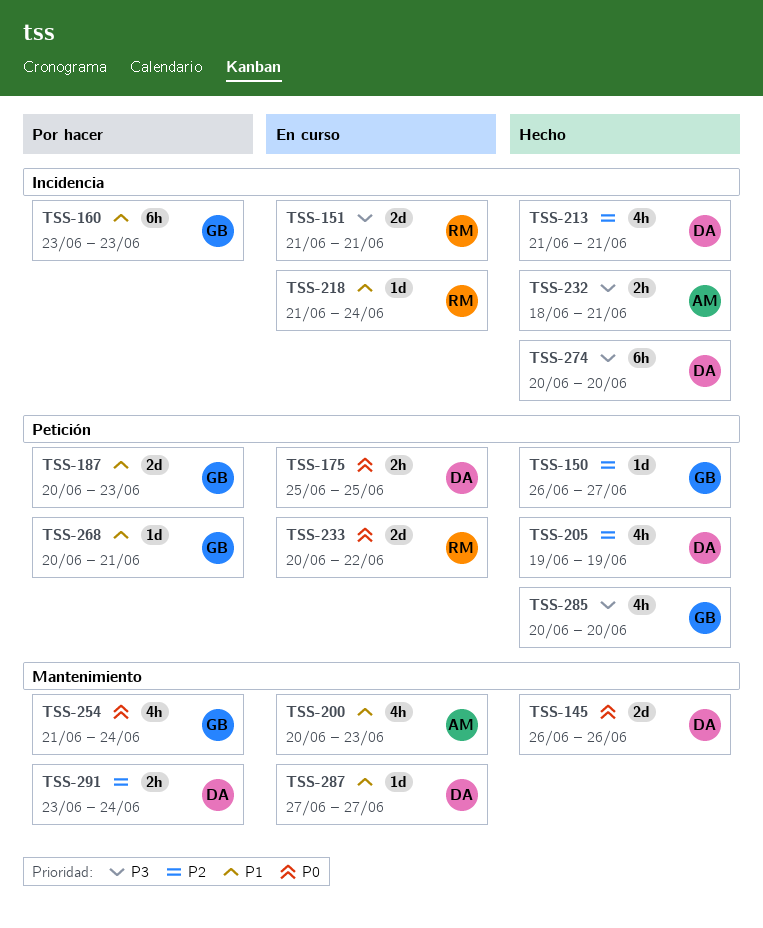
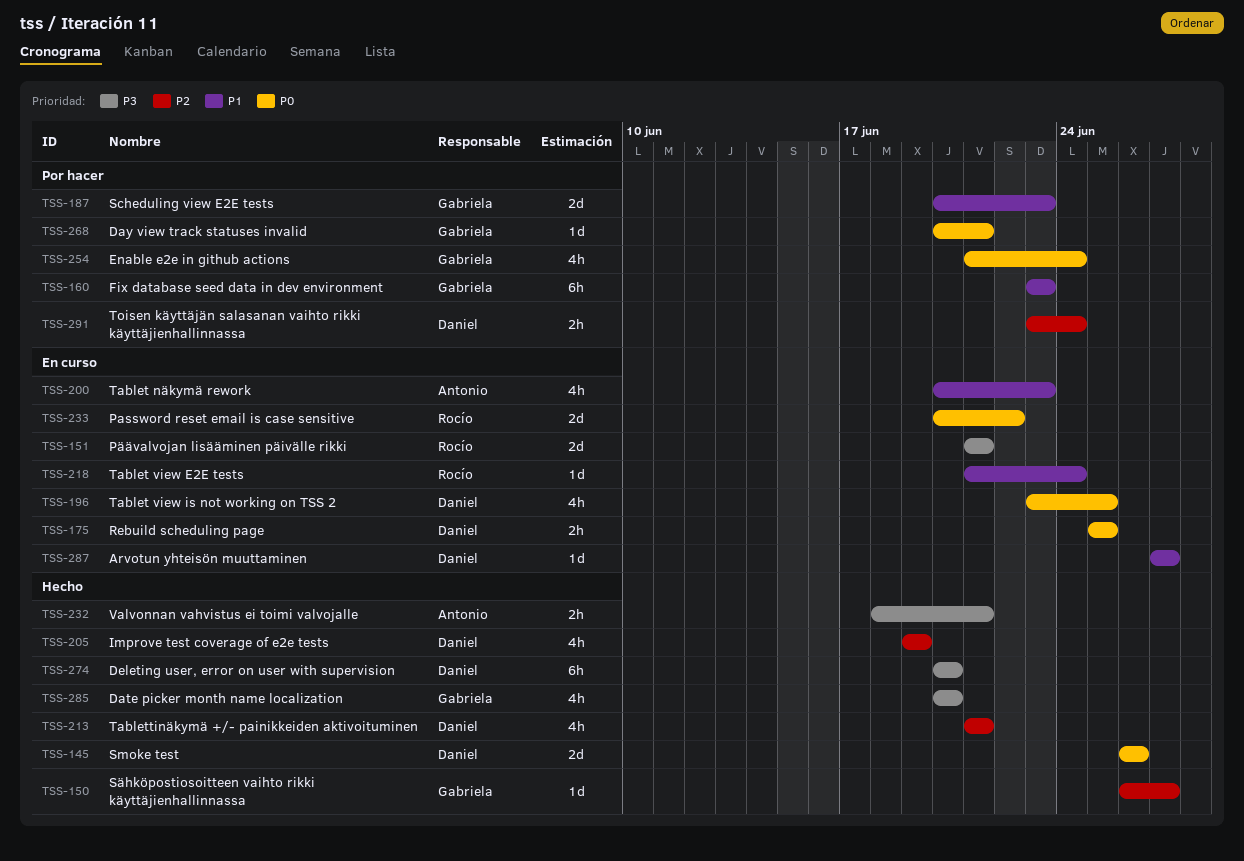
TSS-196: none -> present
TSS-268, priority: P1 -> P0

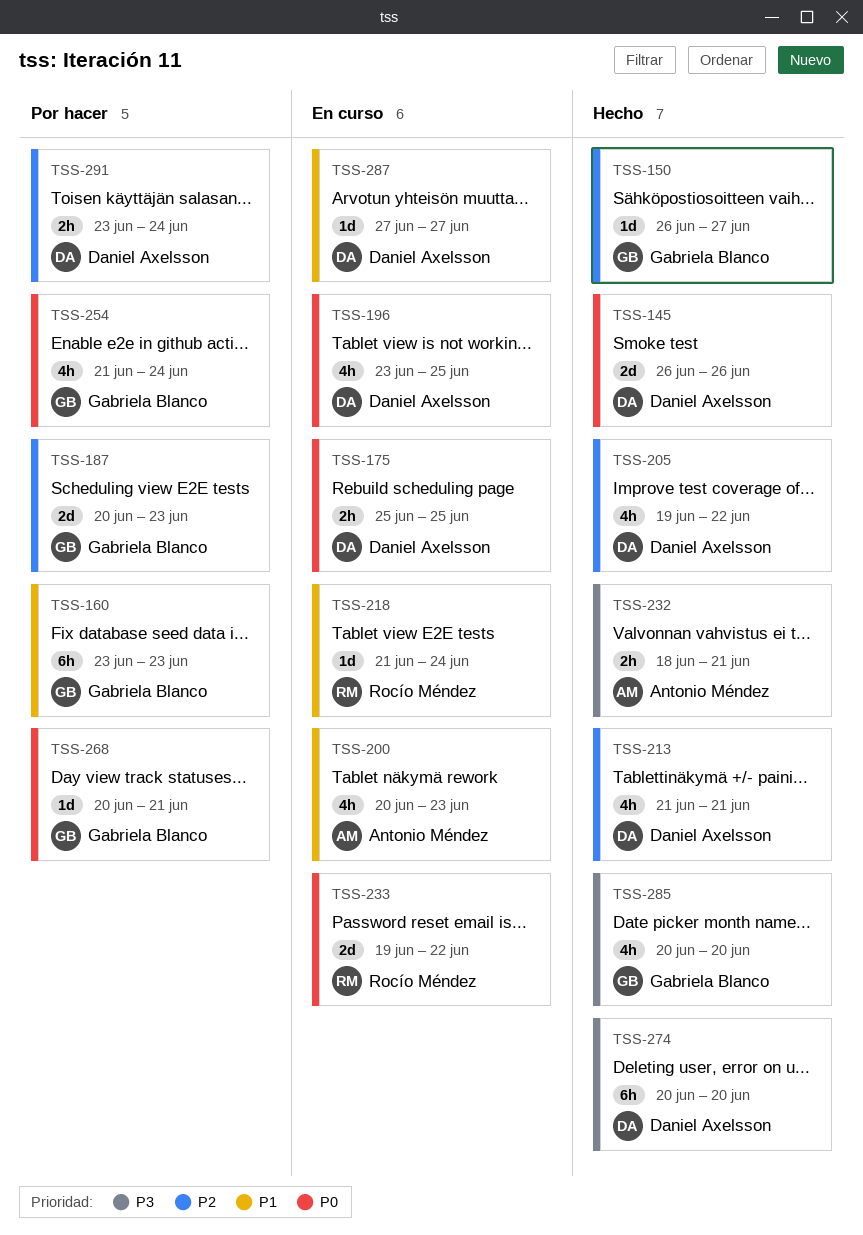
TSS-151: present -> none
TSS-187, priority: P1 -> P2
TSS-205, due: Jun 19 -> Jun 22
TSS-233, start: Jun 20 -> Jun 19

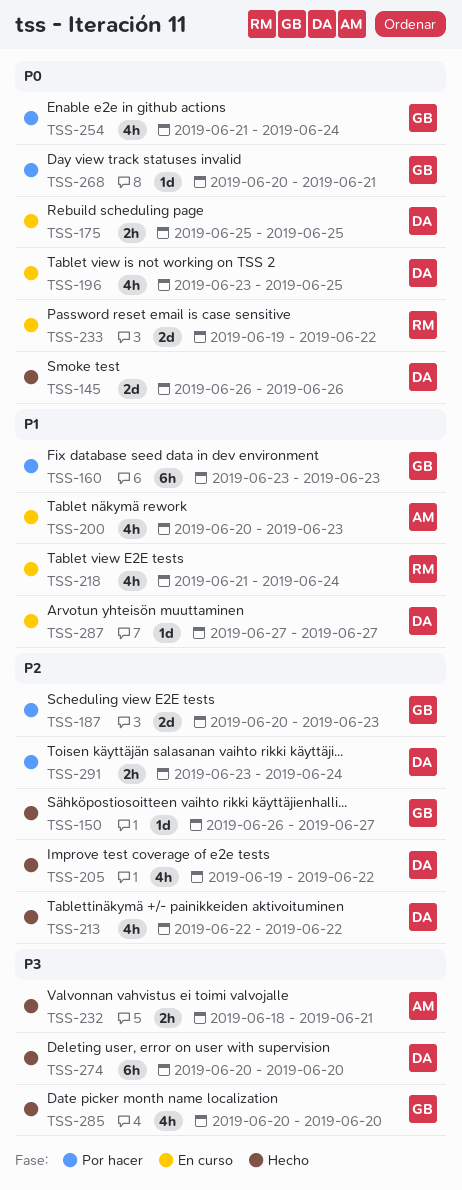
TSS-213, start: Jun 21 -> Jun 22
TSS-213, due: Jun 21 -> Jun 22
TSS-218, estimate: 1d -> 4h

